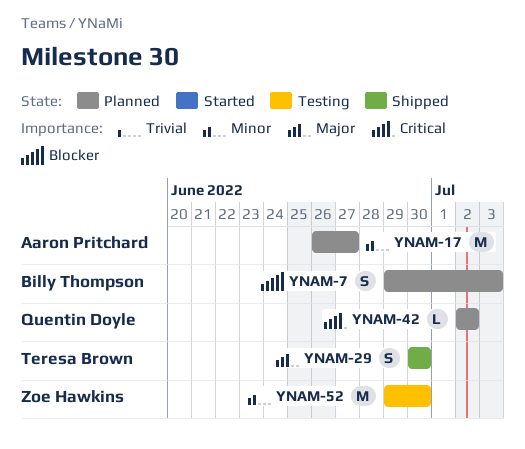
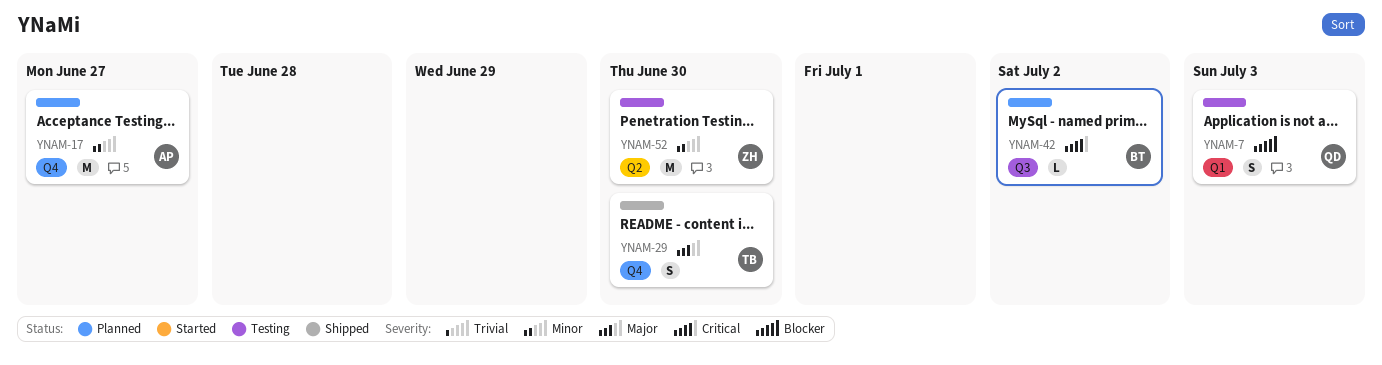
YNAM-7, status: Planned -> Testing
YNAM-7, owner: Billy Thompson -> Quentin Doyle
YNAM-42, owner: Quentin Doyle -> Billy Thompson

